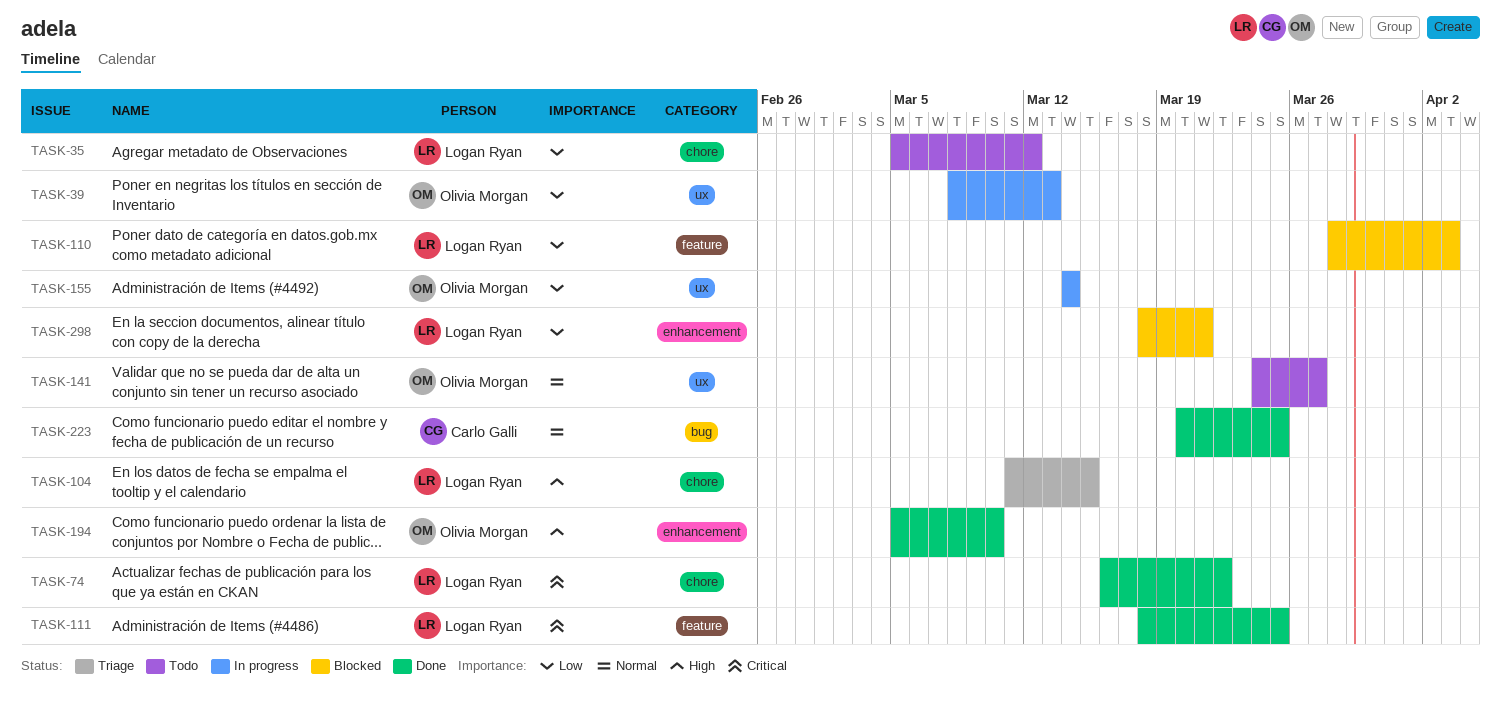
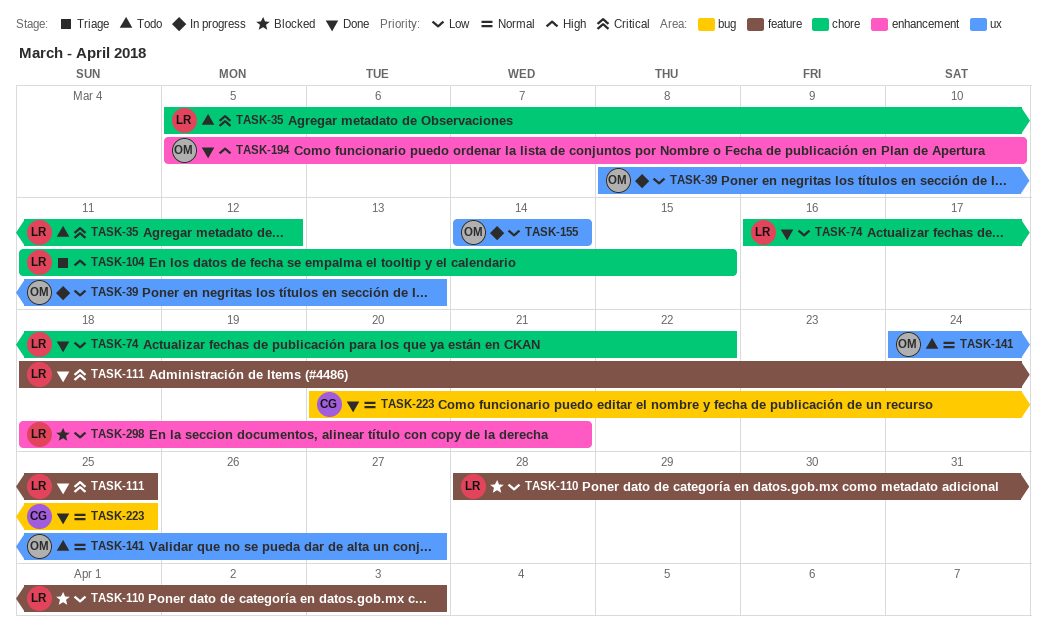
TASK-35, priority: Low -> Critical
TASK-74, priority: Critical -> Low

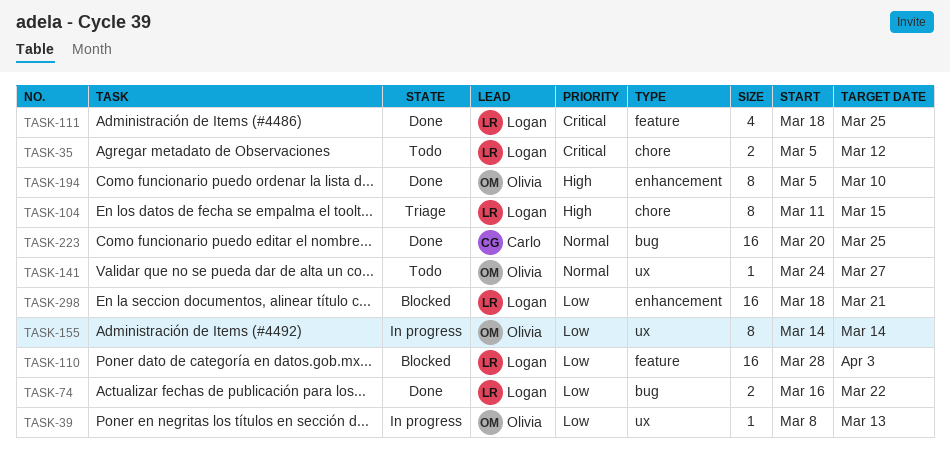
TASK-74, label: chore -> bug

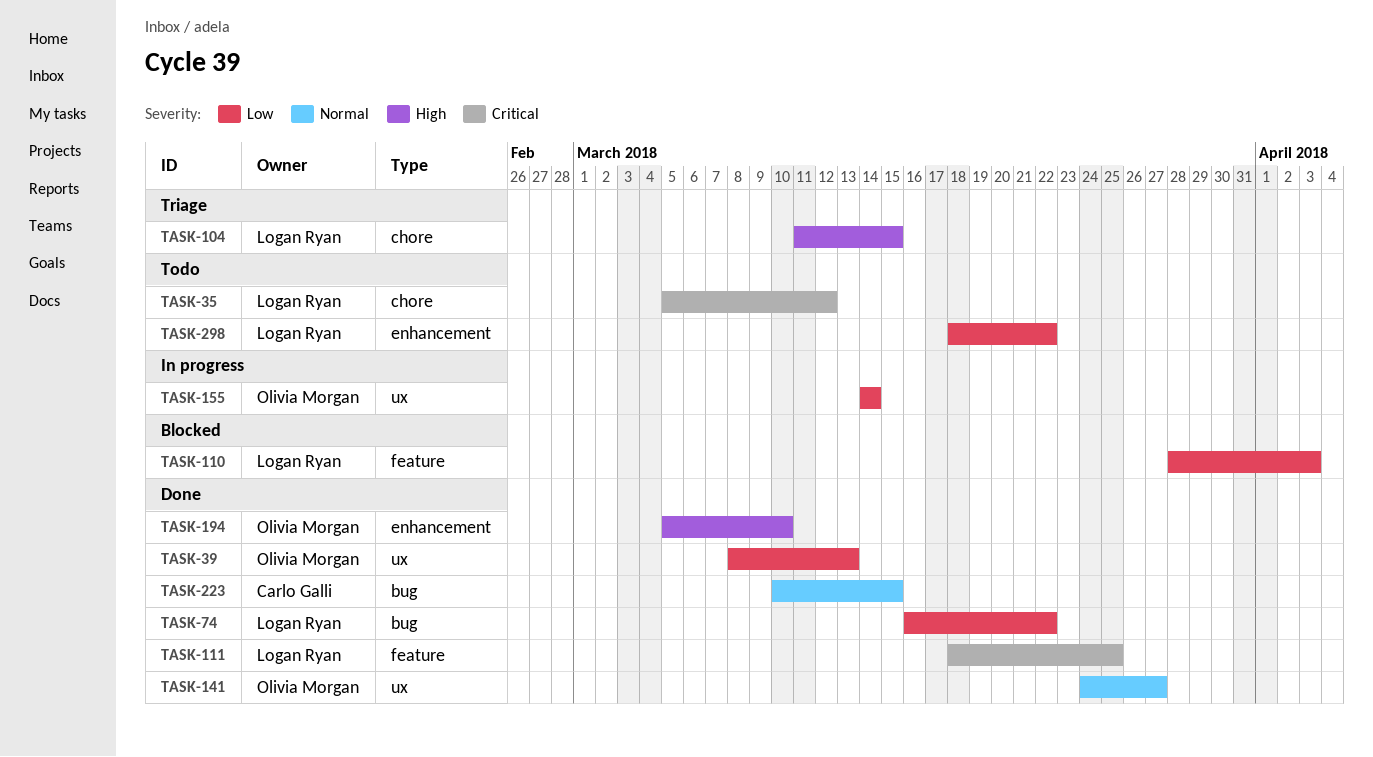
TASK-39, status: In progress -> Done
TASK-141, status: Todo -> Done
TASK-223, start: Mar 20 -> Mar 10
TASK-223, due: Mar 25 -> Mar 15
TASK-298, status: Blocked -> Todo
TASK-298, due: Mar 21 -> Mar 22

